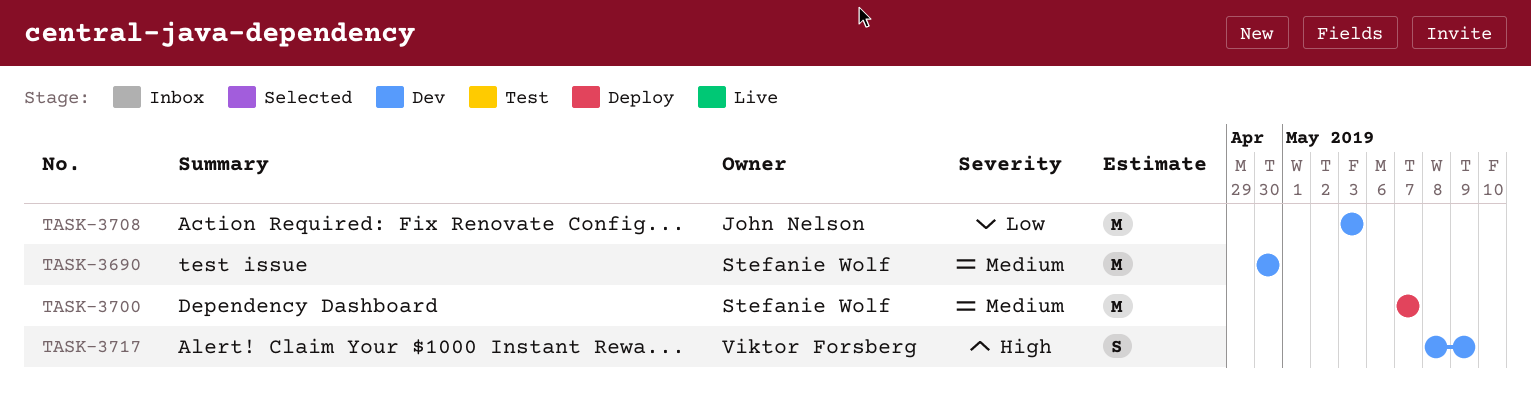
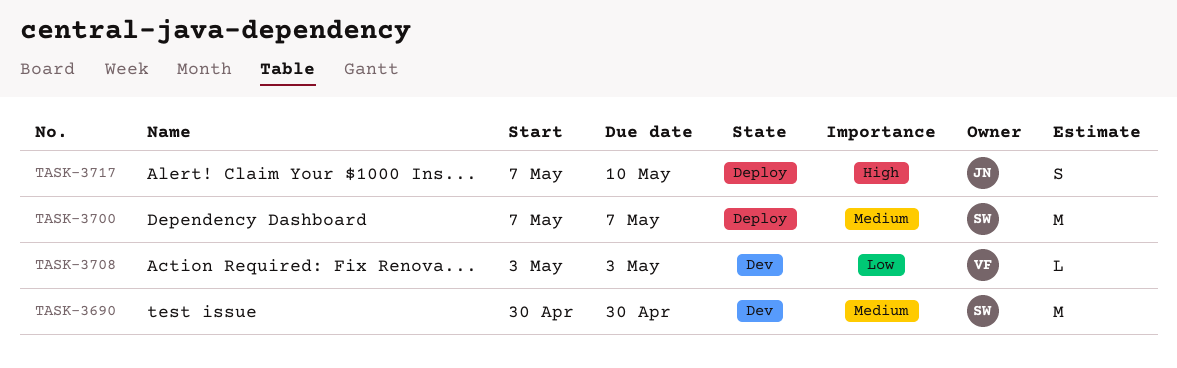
TASK-3708, owner: John Nelson -> Viktor Forsberg
TASK-3708, estimate: M -> L
TASK-3717, status: Dev -> Deploy
TASK-3717, owner: Viktor Forsberg -> John Nelson
TASK-3717, start: May 8 -> May 7
TASK-3717, due: May 9 -> May 10

